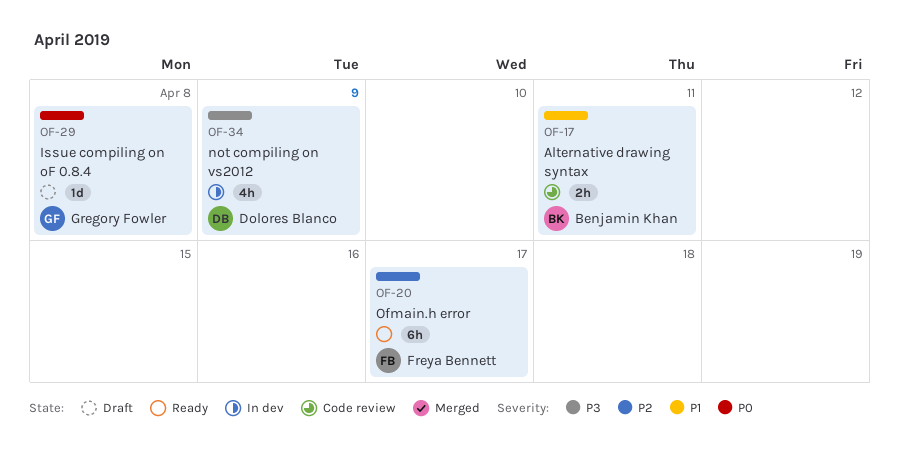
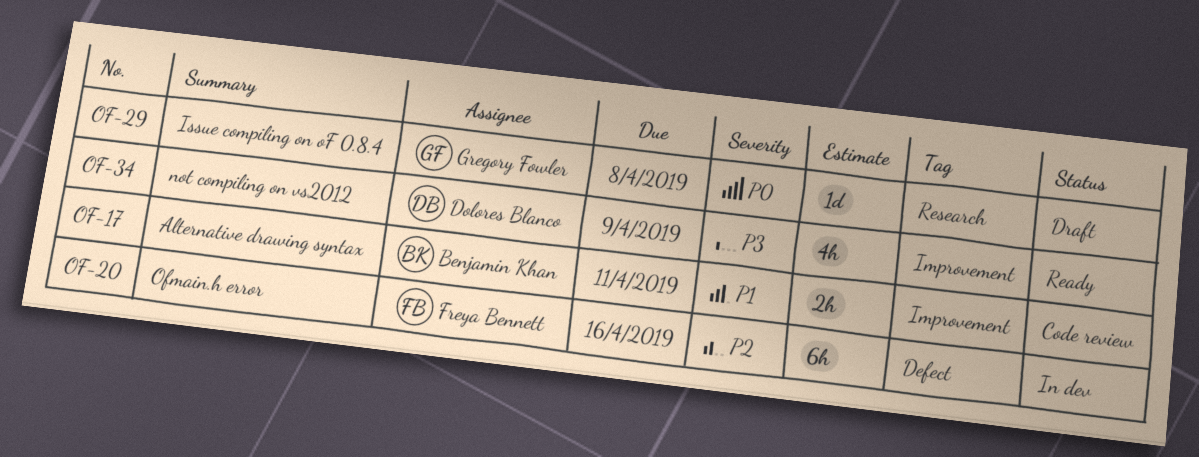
OF-20, status: Ready -> In dev
OF-20, due: Apr 17 -> Apr 16
OF-34, status: In dev -> Ready

